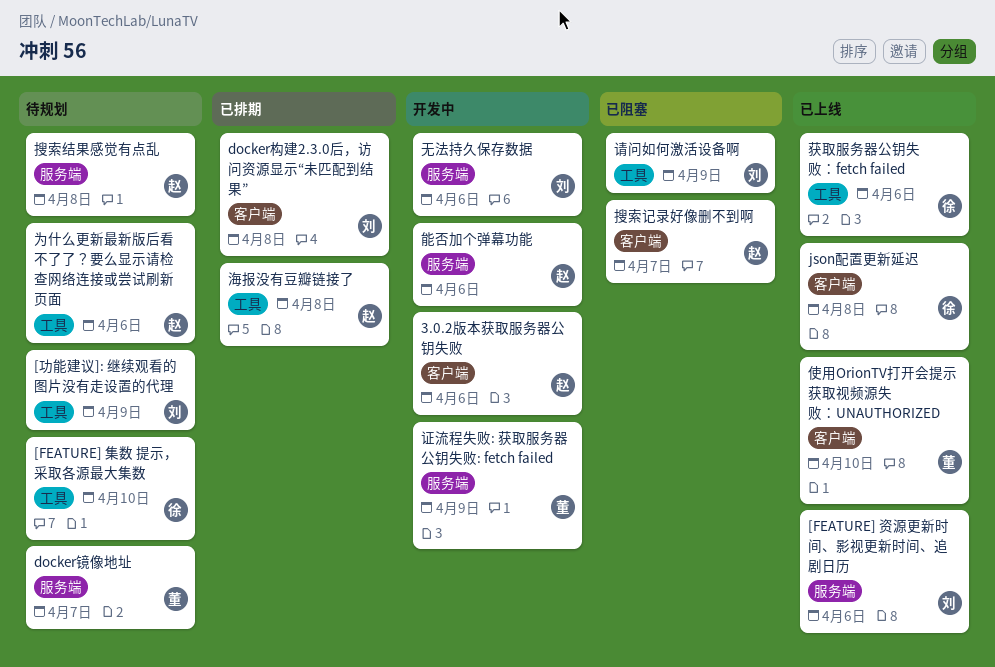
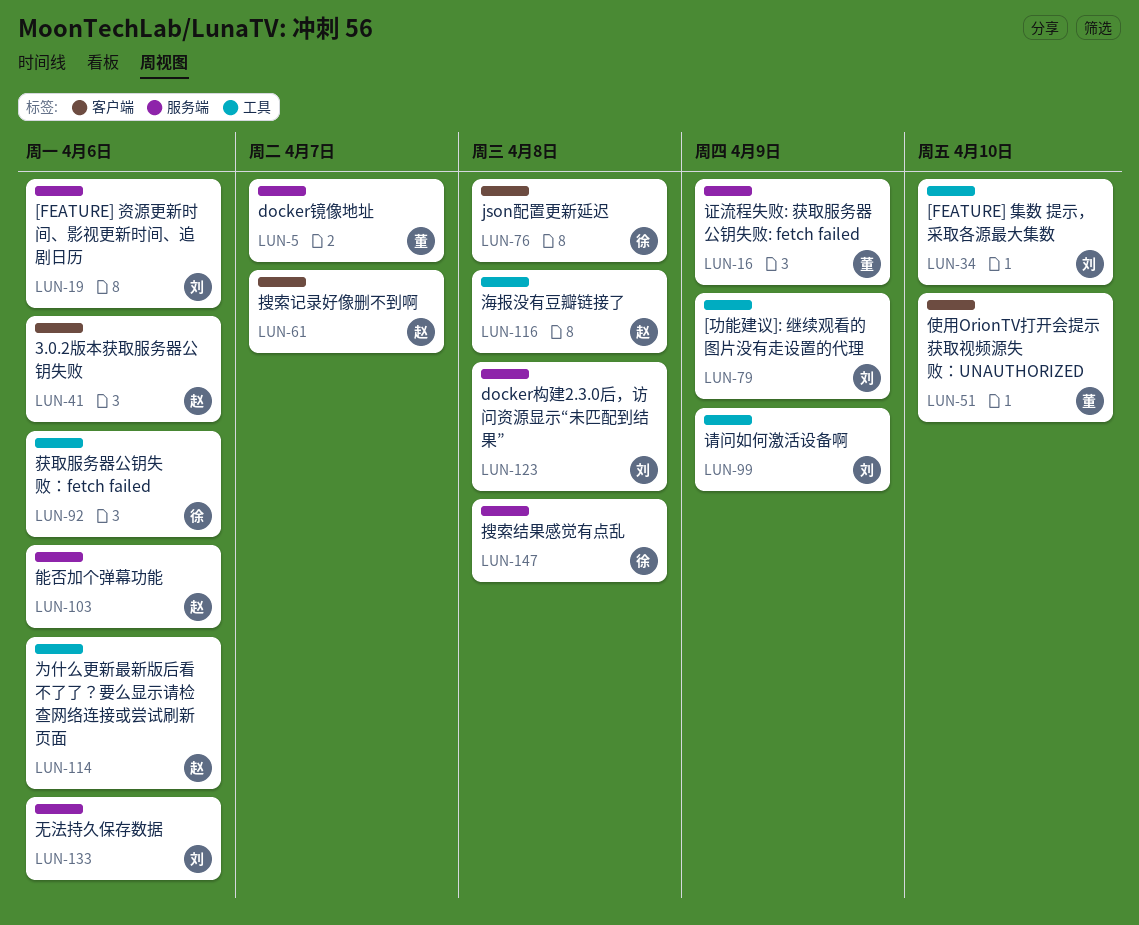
[FEATURE] 集数 提示，采取各源最大集数, owner: 徐 -> 刘
docker构建2.3.0后，访问资源显示“未匹配到结果”, label: 客户端 -> 服务端
搜索结果感觉有点乱, owner: 赵 -> 徐

